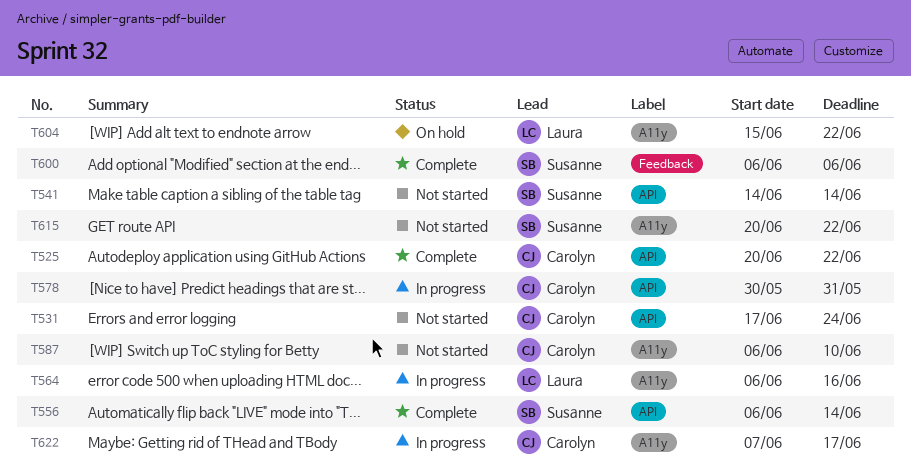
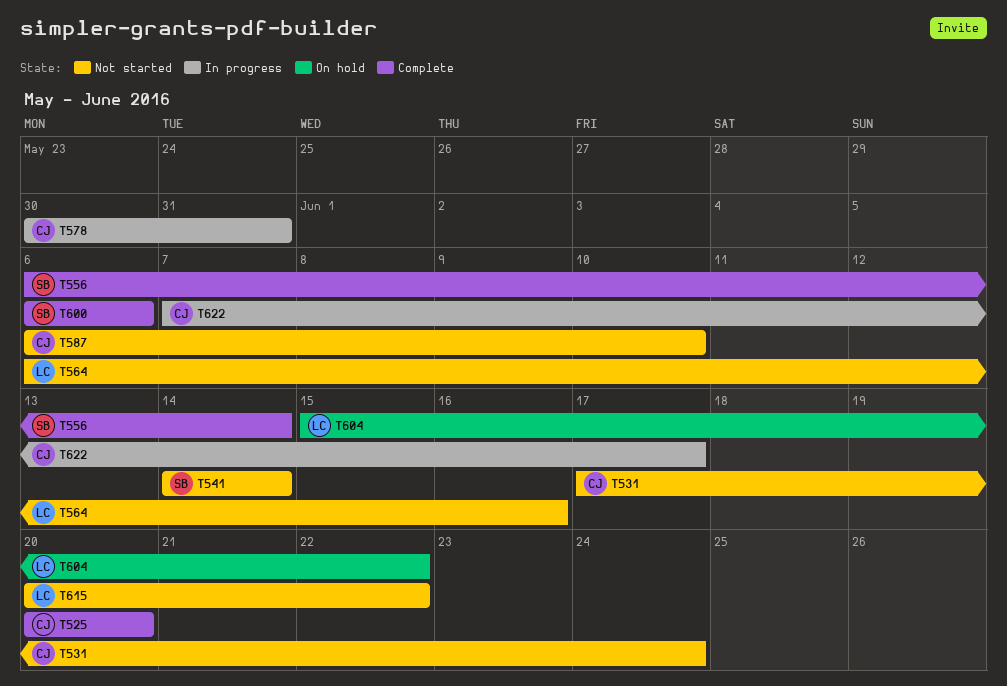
T525, due: Jun 22 -> Jun 20
T564, status: In progress -> Not started
T615, owner: Susanne -> Laura

